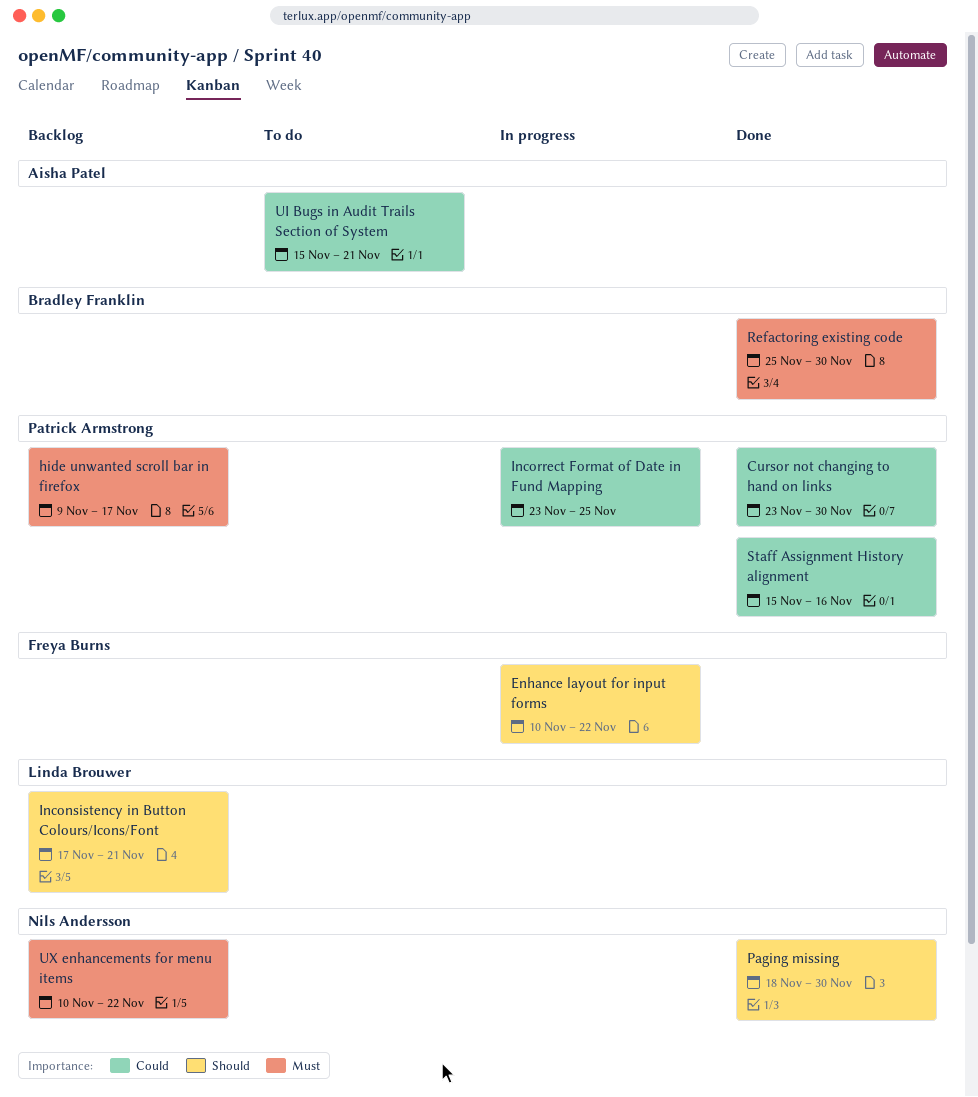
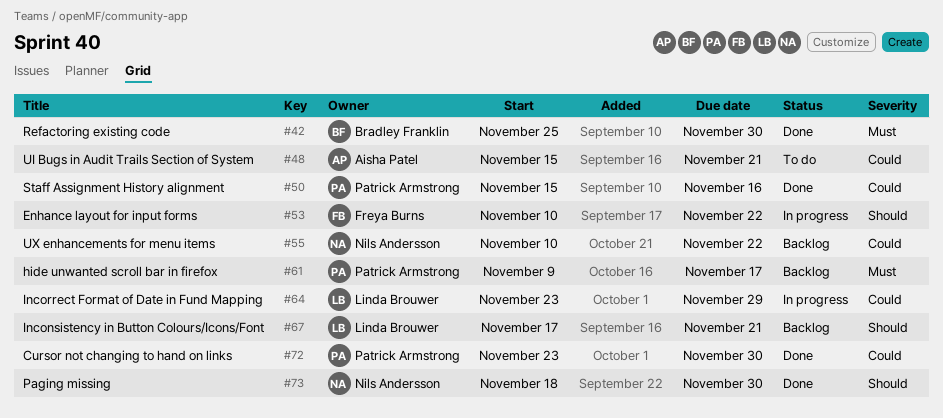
Incorrect Format of Date in Fund Mapping, owner: Patrick Armstrong -> Linda Brouwer
Incorrect Format of Date in Fund Mapping, due: Nov 25 -> Nov 29
UX enhancements for menu items, priority: Must -> Could

